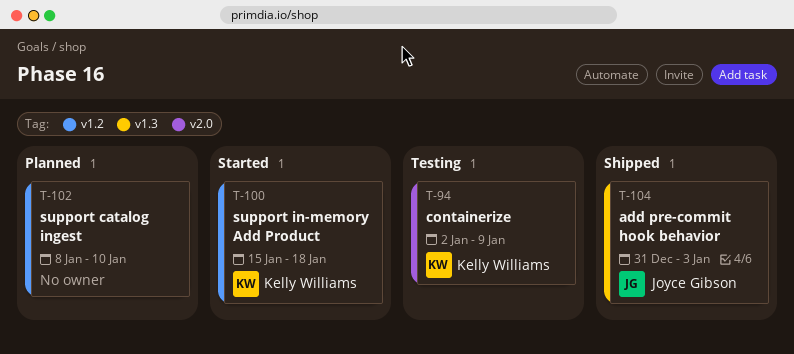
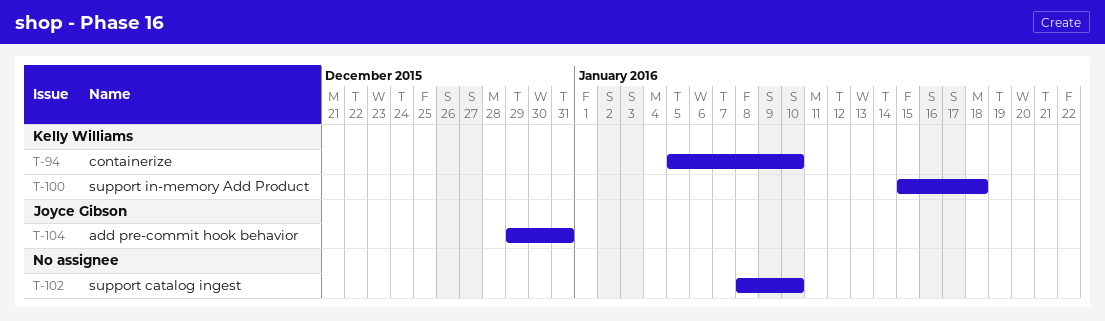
T-94, start: Jan 2 -> Jan 5
T-94, due: Jan 9 -> Jan 10
T-104, start: Dec 31 -> Dec 29
T-104, due: Jan 3 -> Dec 31

